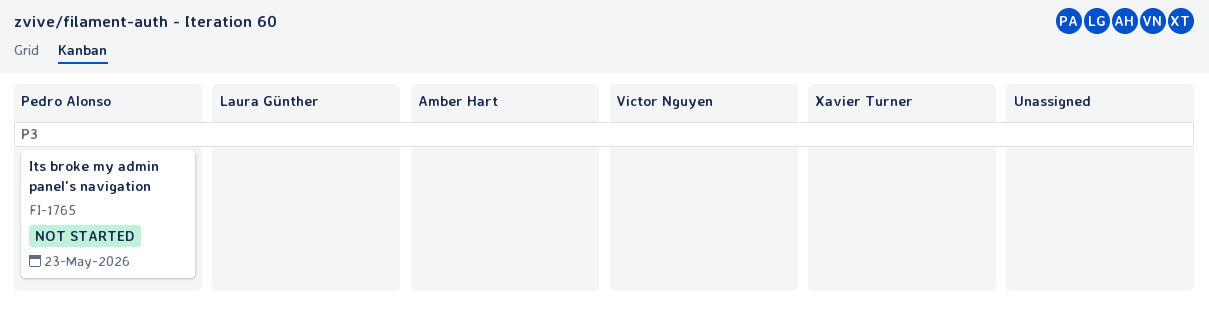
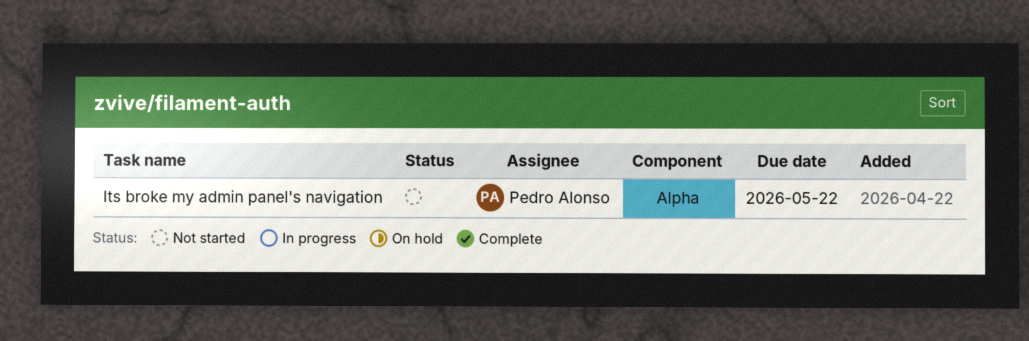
Its broke my admin panel's navigation, due: May 23 -> May 22

